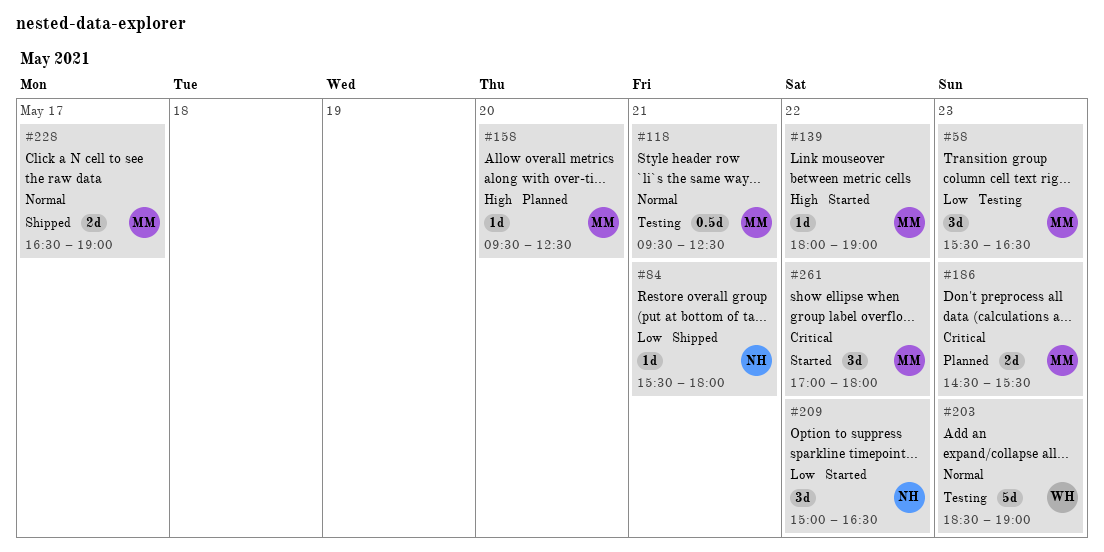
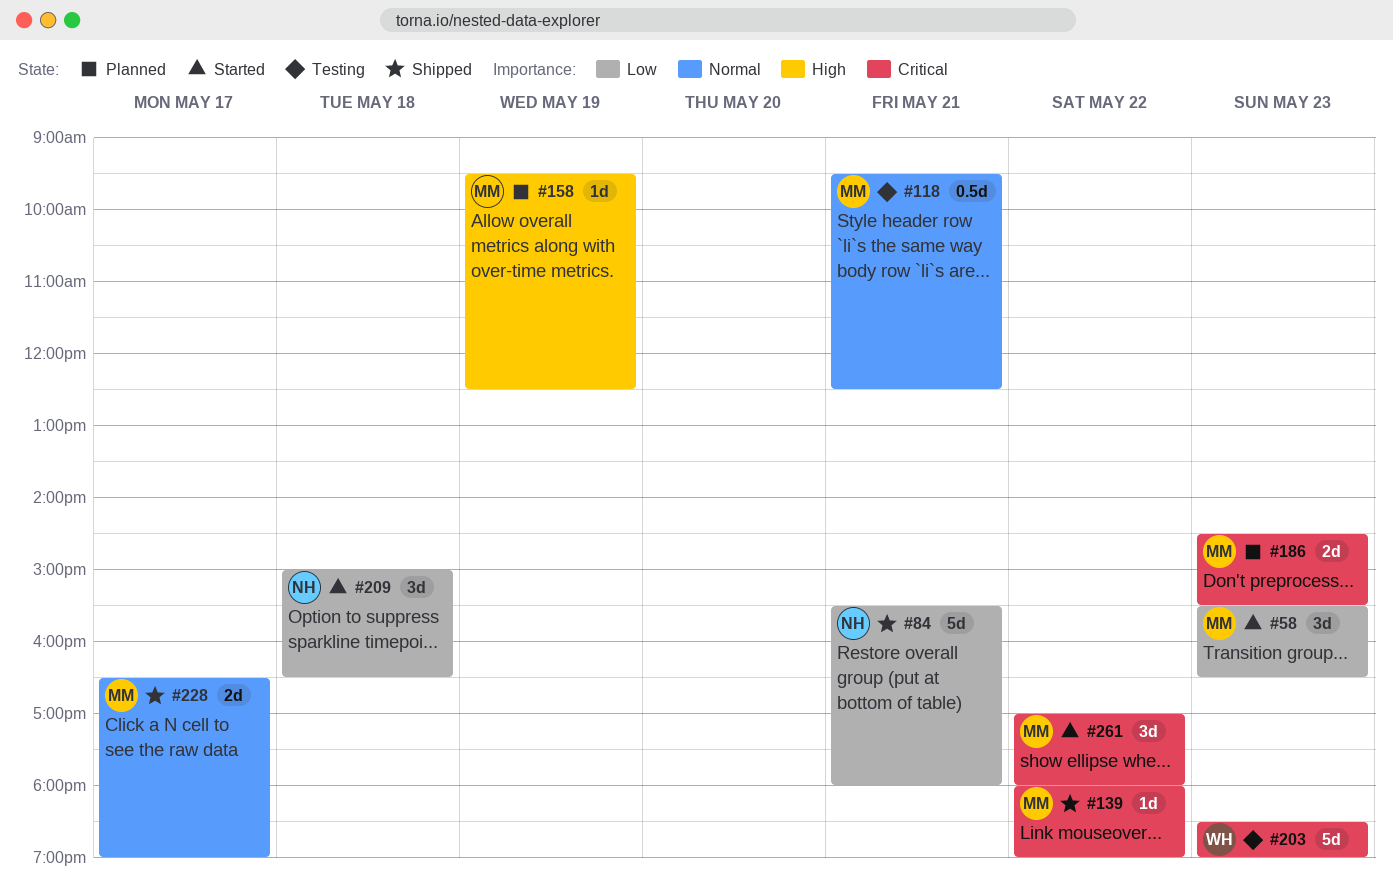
#58, status: Testing -> Started
#84, estimate: 1d -> 5d
#139, status: Started -> Shipped
#139, priority: High -> Critical
#158, day: May 20 -> May 19
#203, priority: Normal -> Critical
#209, day: May 22 -> May 18

